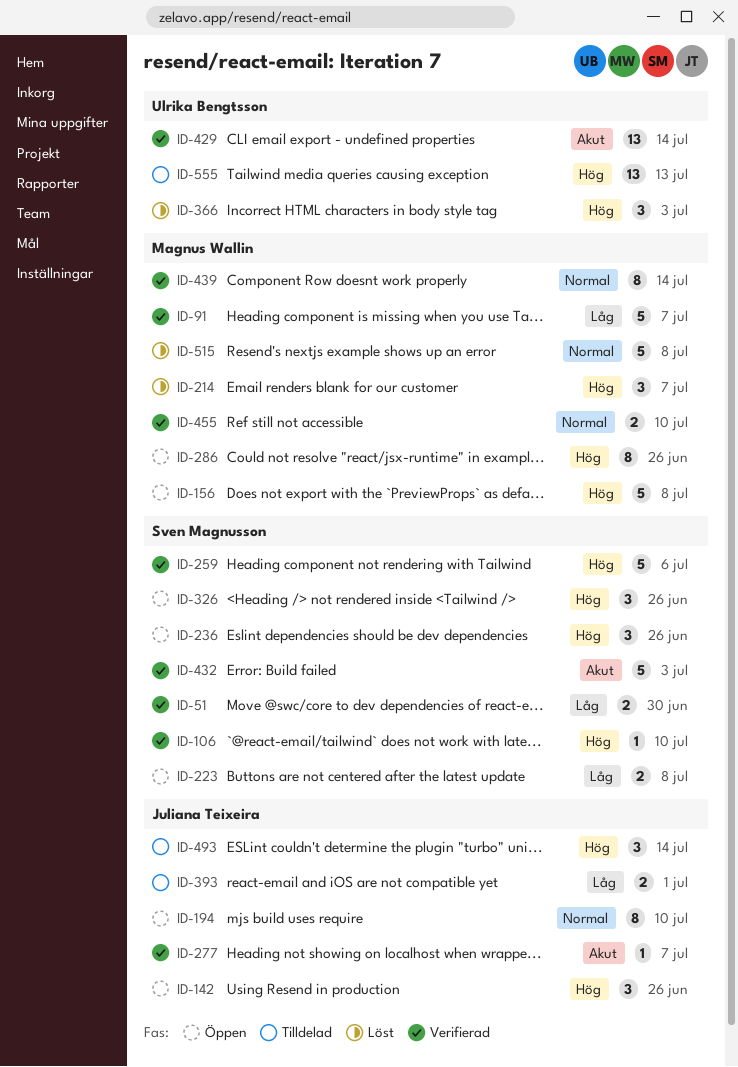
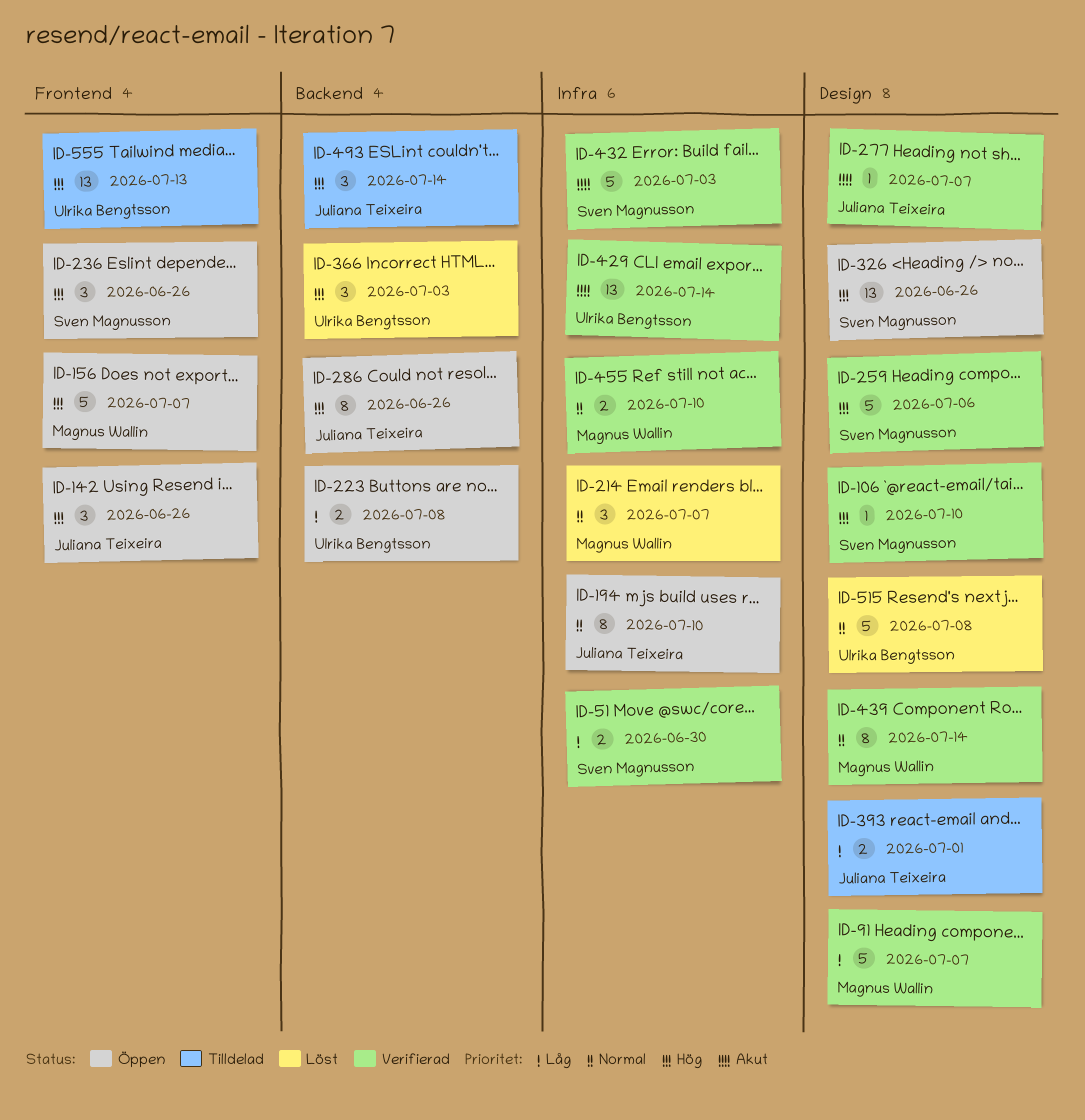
ID-156, due: Jul 8 -> Jul 7
ID-214, priority: Hög -> Normal
ID-223, owner: Sven Magnusson -> Ulrika Bengtsson
ID-286, owner: Magnus Wallin -> Juliana Teixeira
ID-326, estimate: 3 -> 13
ID-515, owner: Magnus Wallin -> Ulrika Bengtsson

